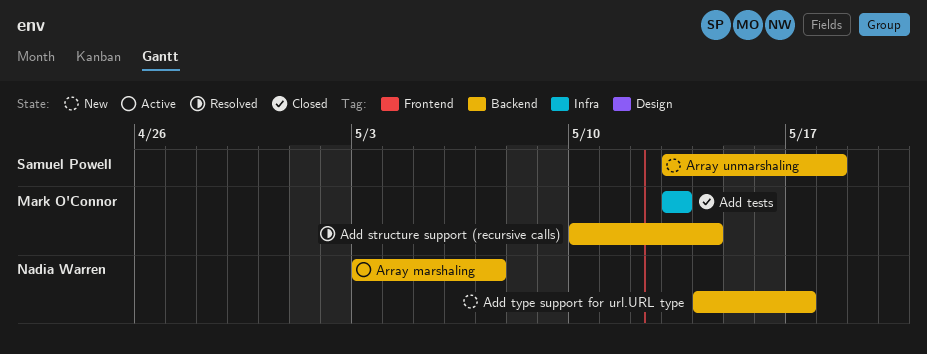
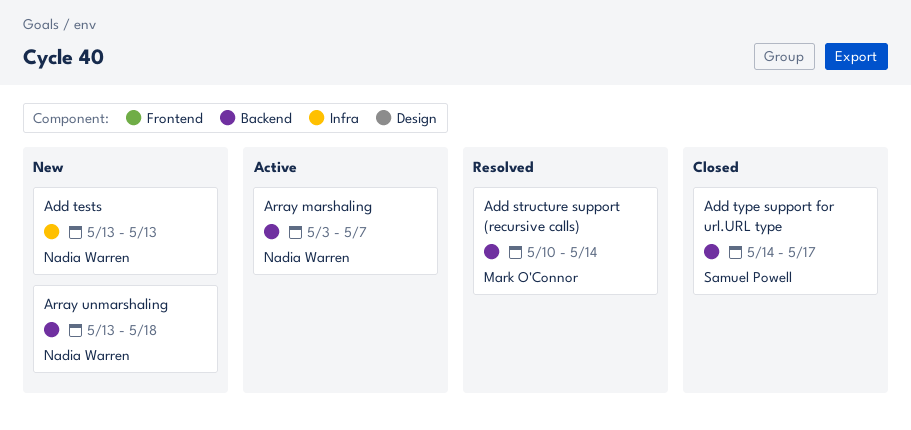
Add tests, status: Closed -> New
Add tests, owner: Mark O'Connor -> Nadia Warren
Add type support for url.URL type, status: New -> Closed
Add type support for url.URL type, owner: Nadia Warren -> Samuel Powell
Array unmarshaling, owner: Samuel Powell -> Nadia Warren

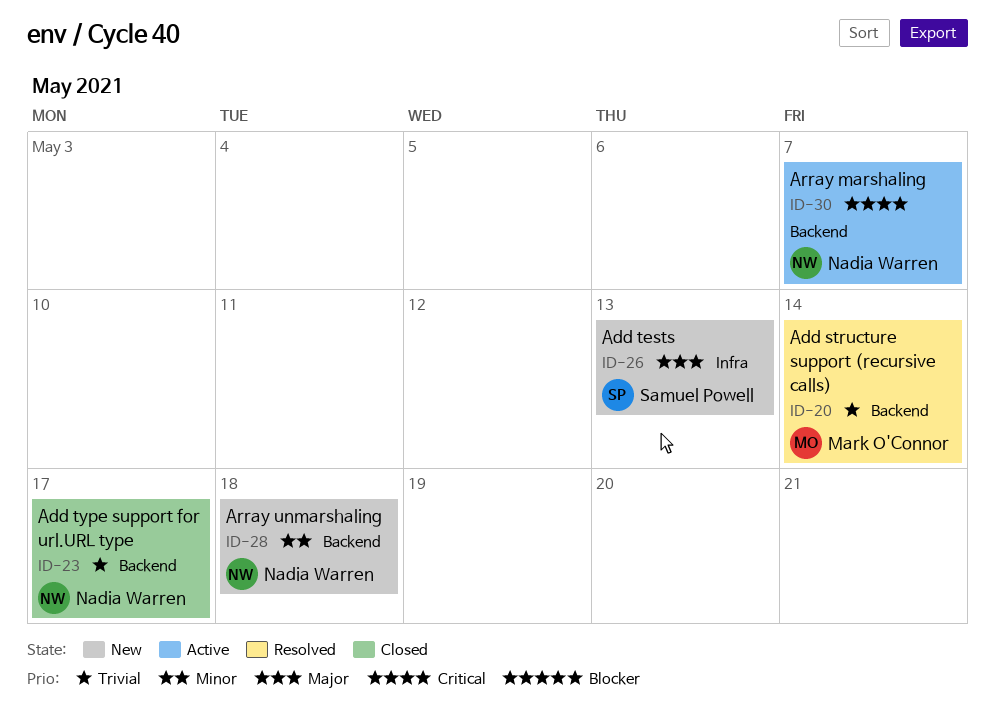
Add tests, owner: Nadia Warren -> Samuel Powell
Add type support for url.URL type, owner: Samuel Powell -> Nadia Warren

